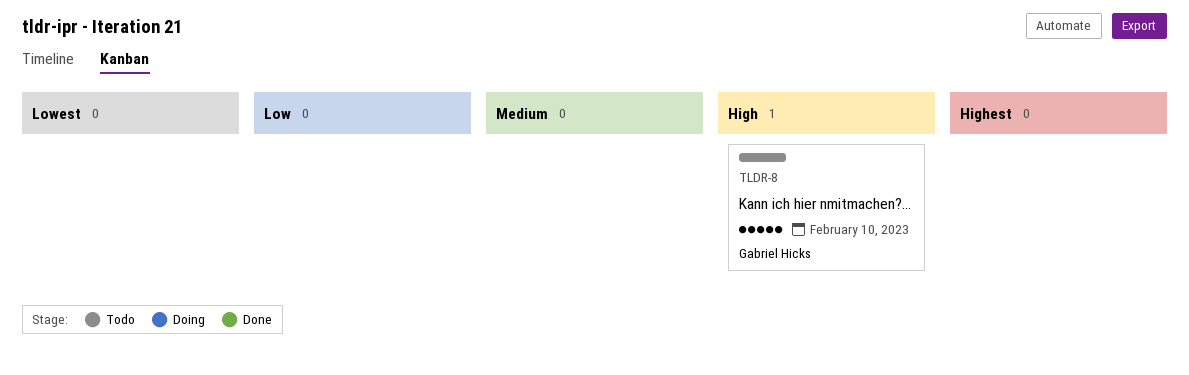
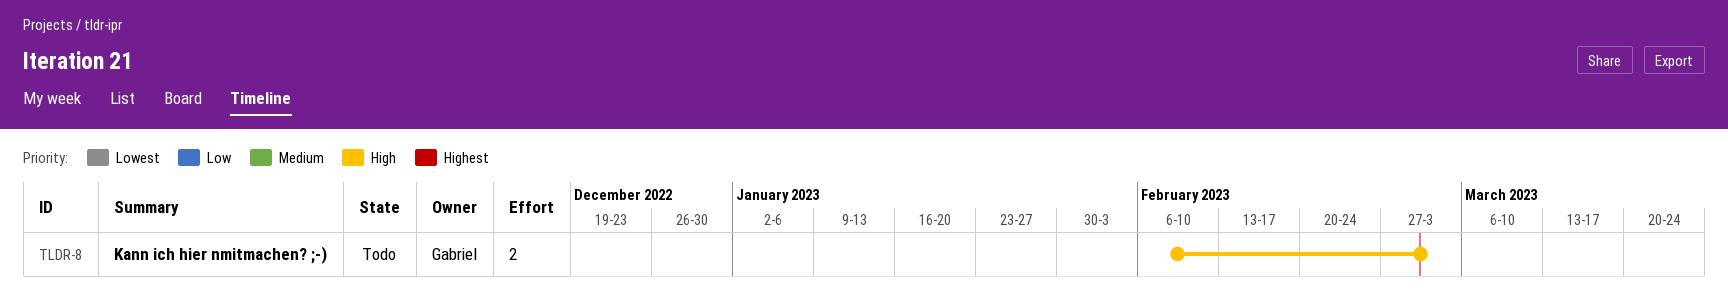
TLDR-8, estimate: 5 -> 2
TLDR-8, due: Feb 10 -> Mar 3

